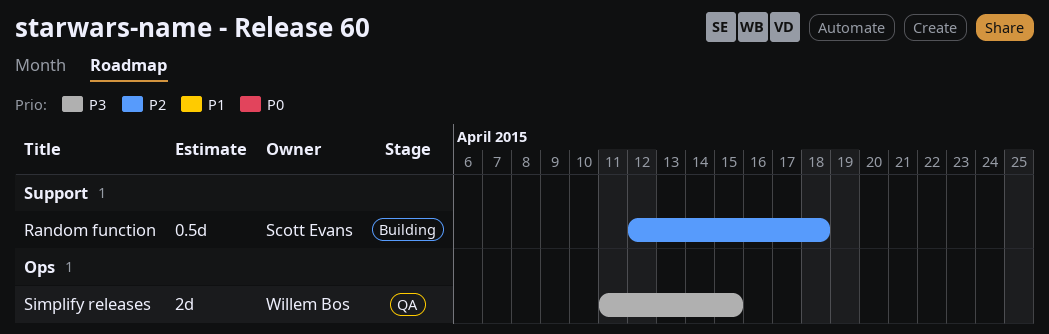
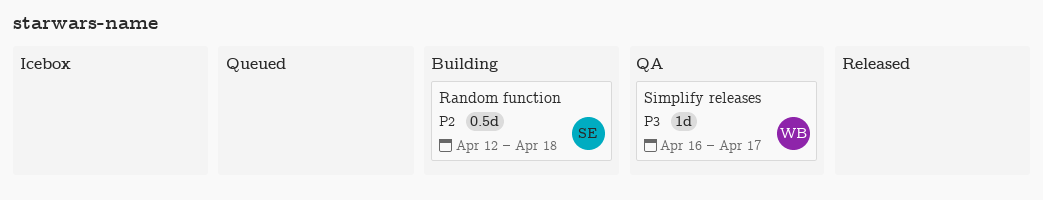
Simplify releases, estimate: 2d -> 1d
Simplify releases, start: Apr 11 -> Apr 16
Simplify releases, due: Apr 15 -> Apr 17

